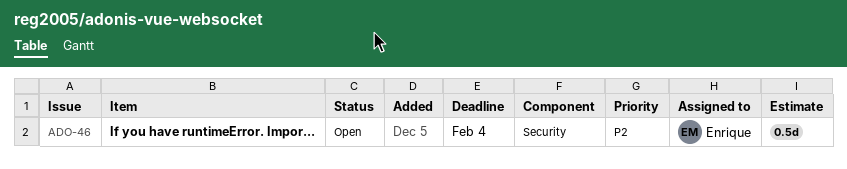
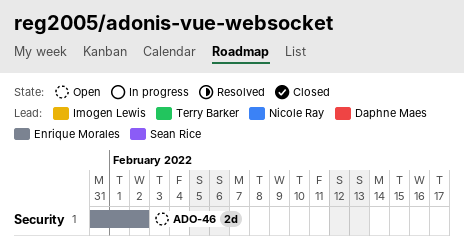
ADO-46, estimate: 0.5d -> 2d
ADO-46, due: Feb 4 -> Feb 2

